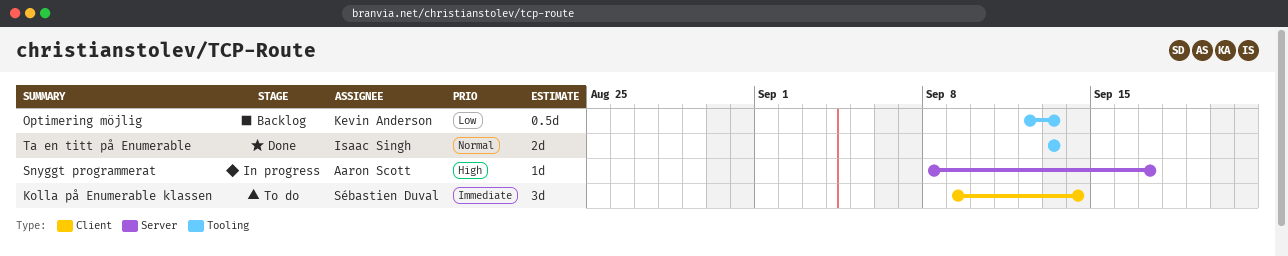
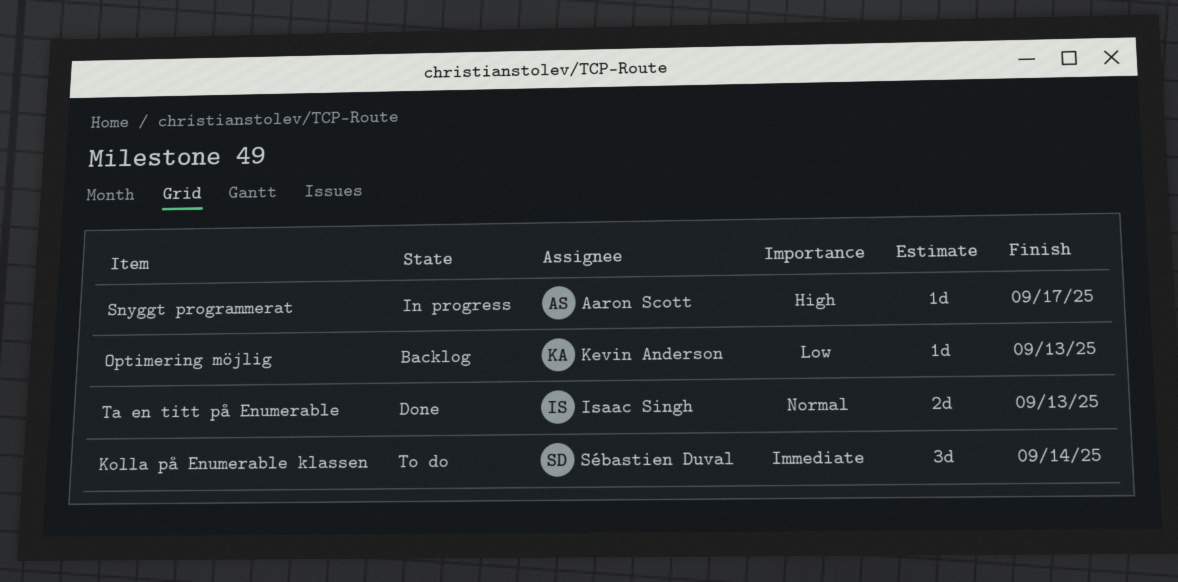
Optimering möjlig, estimate: 0.5d -> 1d

